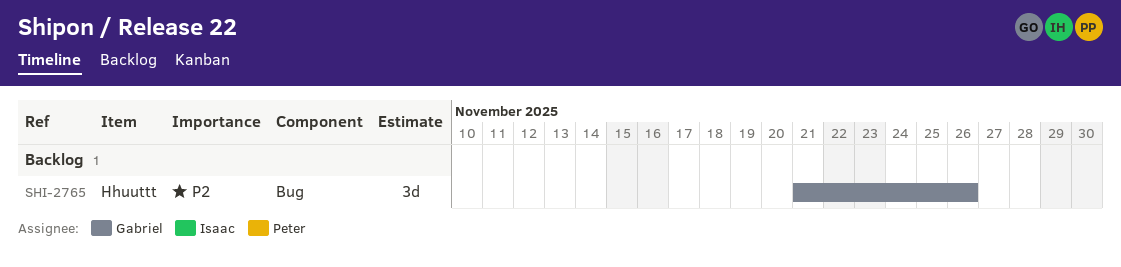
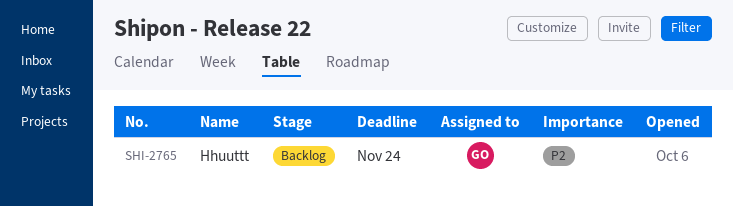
SHI-2765, due: Nov 26 -> Nov 24

